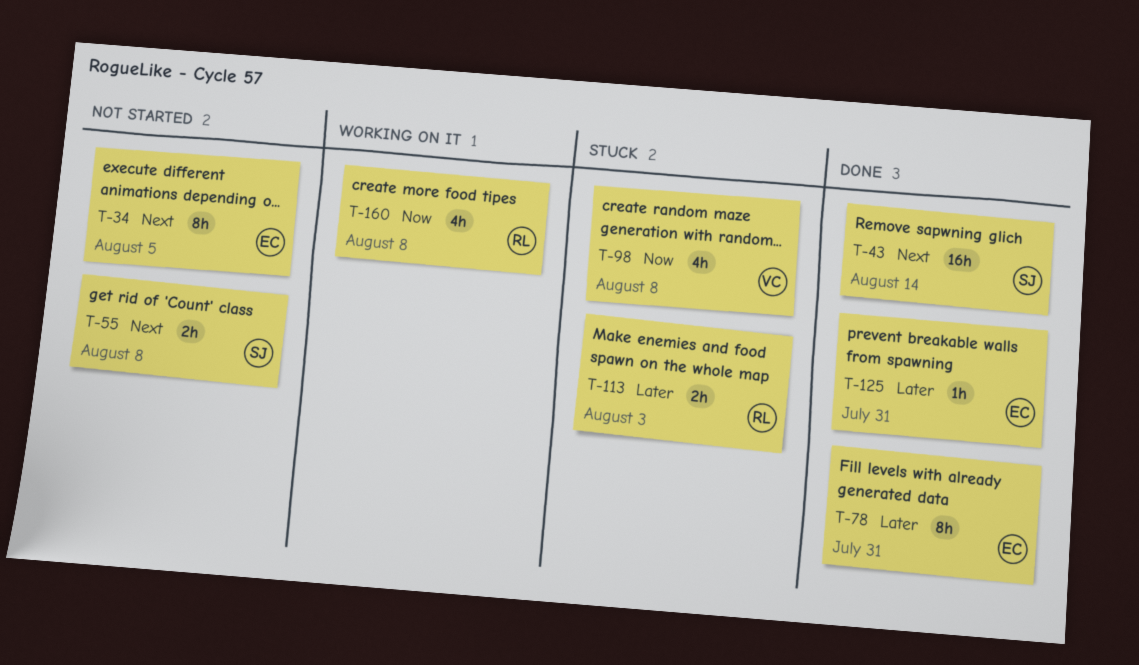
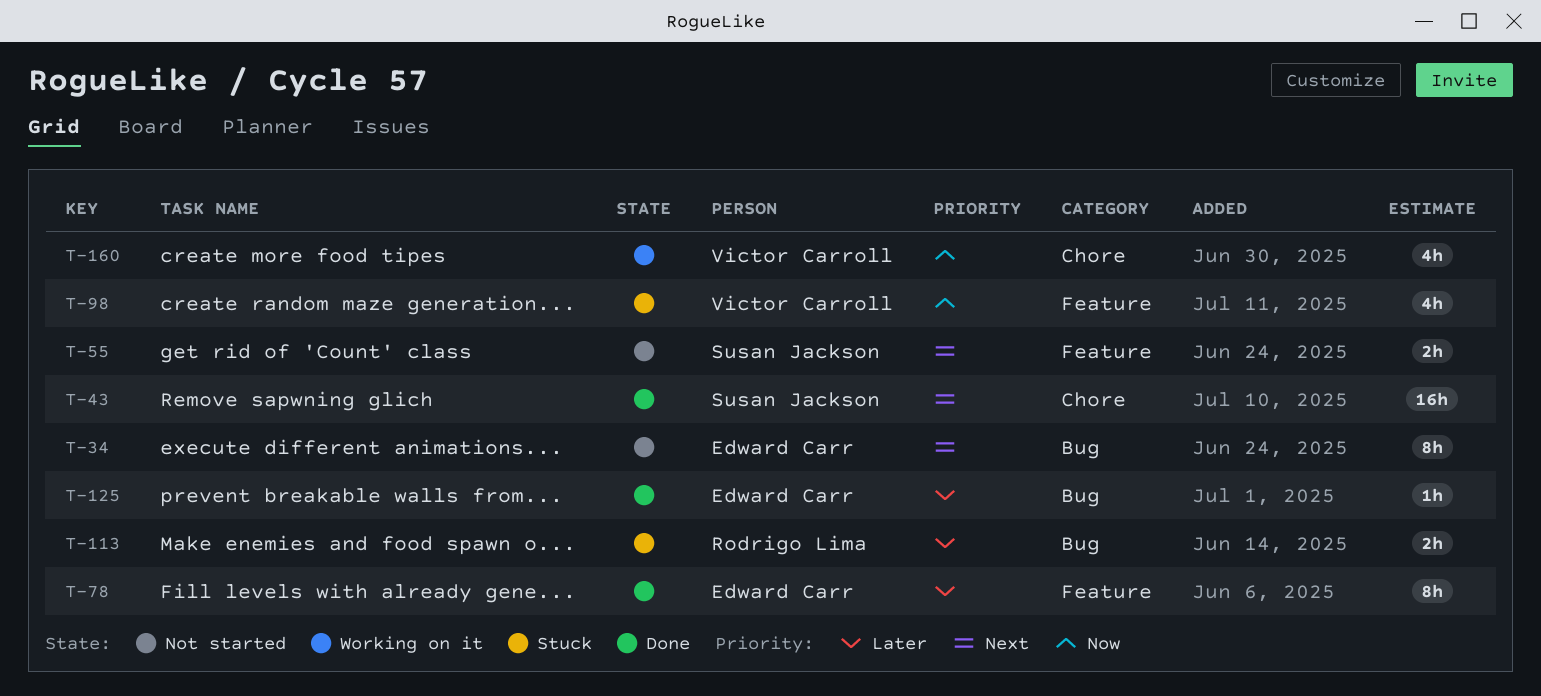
T-160, owner: Rodrigo Lima -> Victor Carroll

